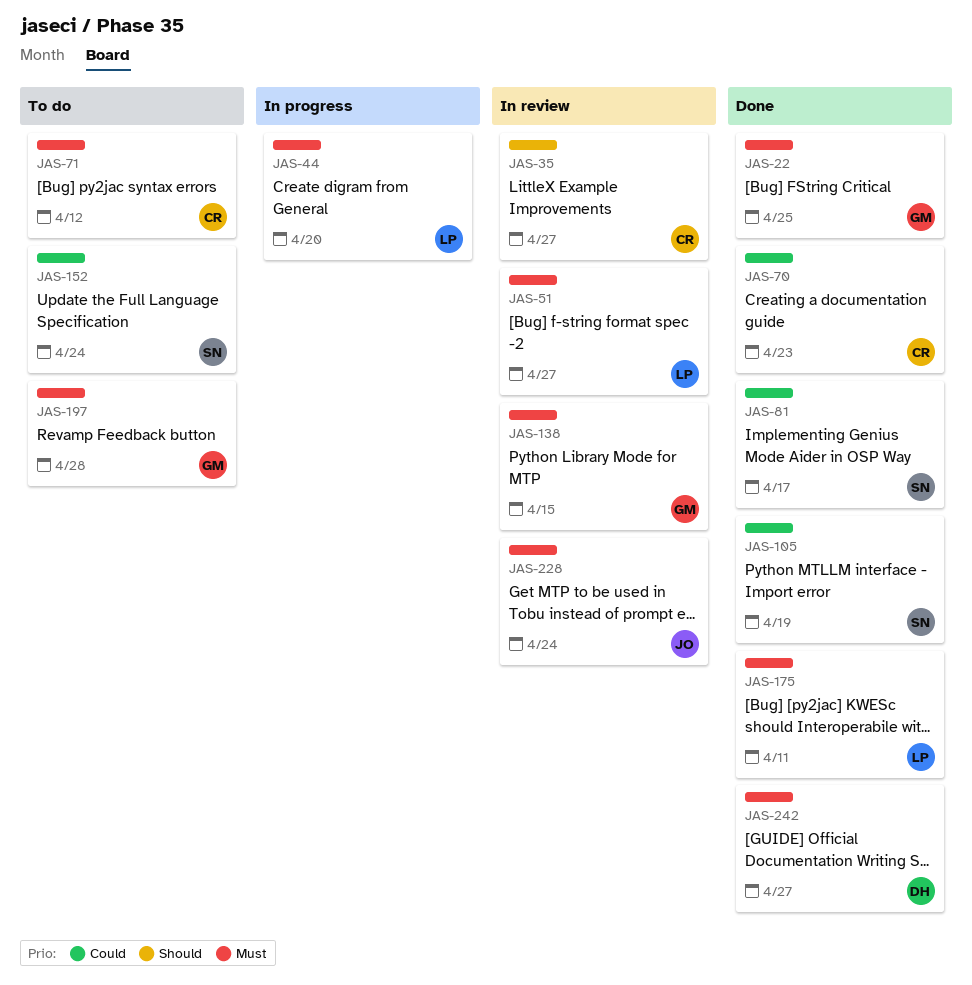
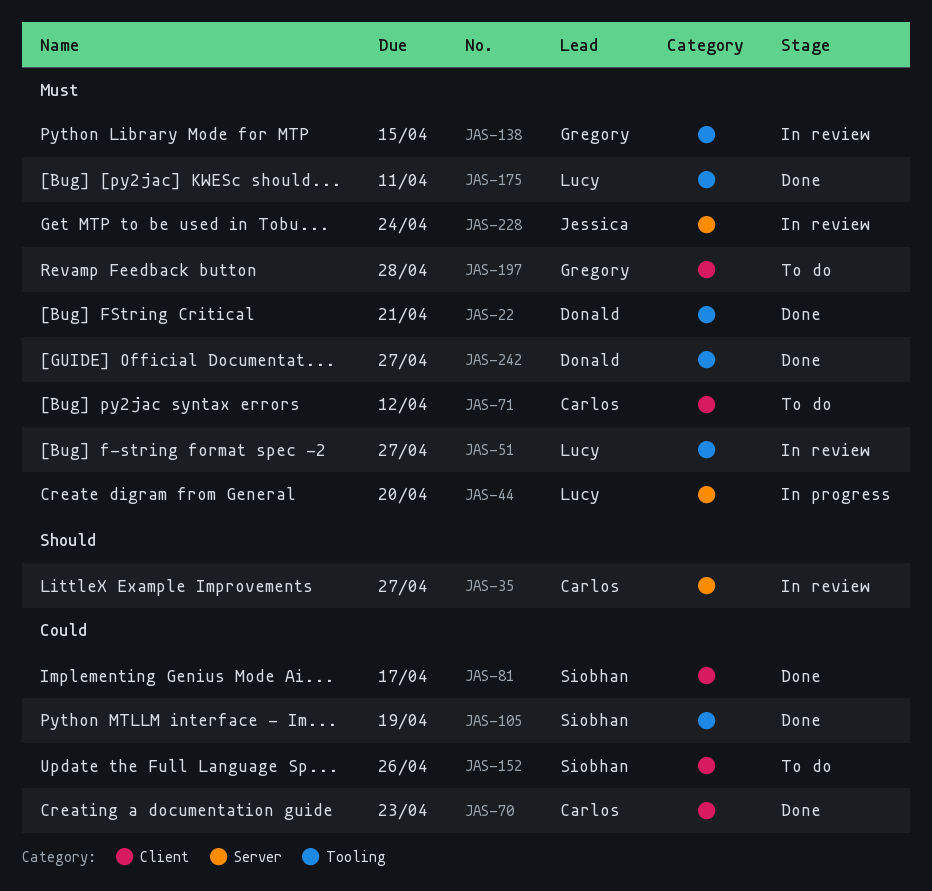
JAS-22, owner: Gregory -> Donald
JAS-22, due: Apr 25 -> Apr 21
JAS-152, due: Apr 24 -> Apr 26

